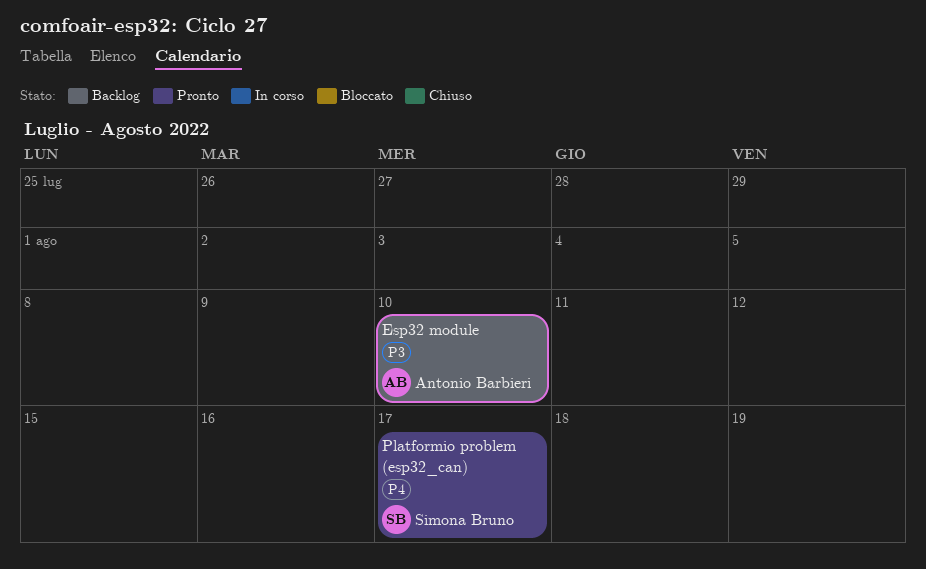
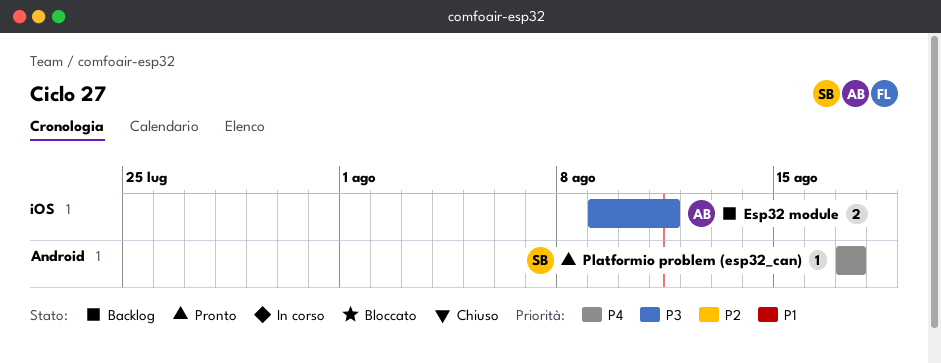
Esp32 module, due: Aug 10 -> Aug 11

